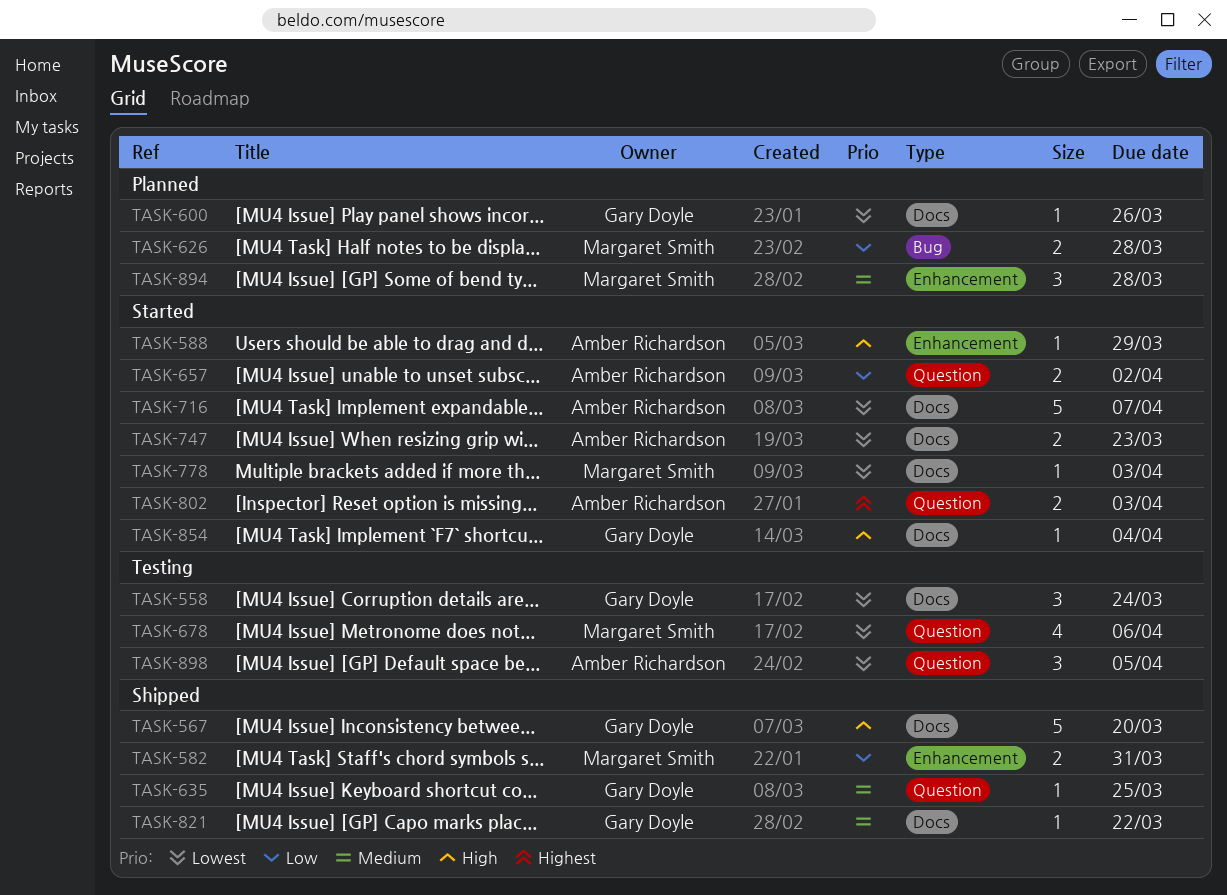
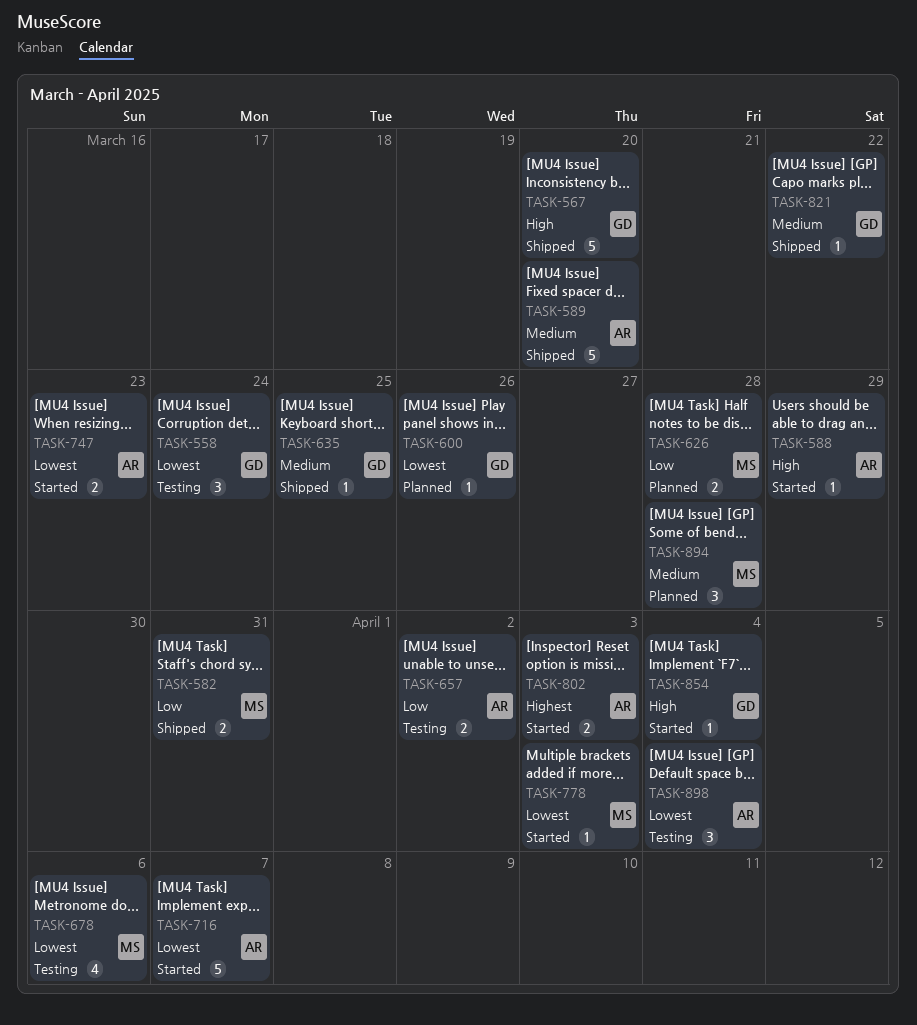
TASK-589: none -> present
TASK-657, status: Started -> Testing
TASK-898, due: Apr 5 -> Apr 4

